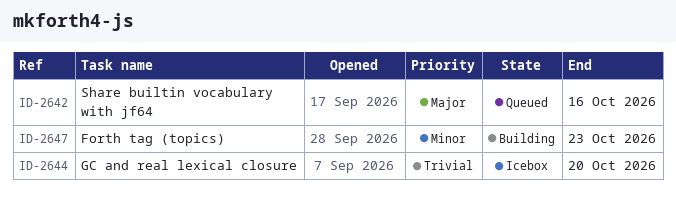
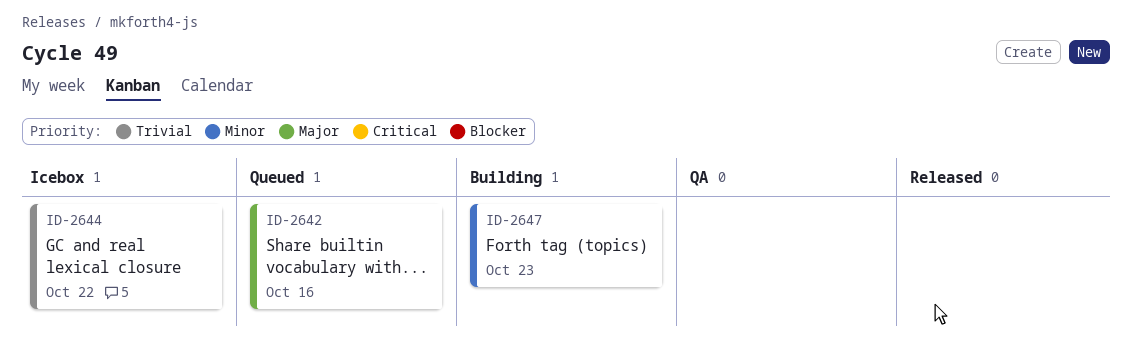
ID-2644, due: Oct 20 -> Oct 22

